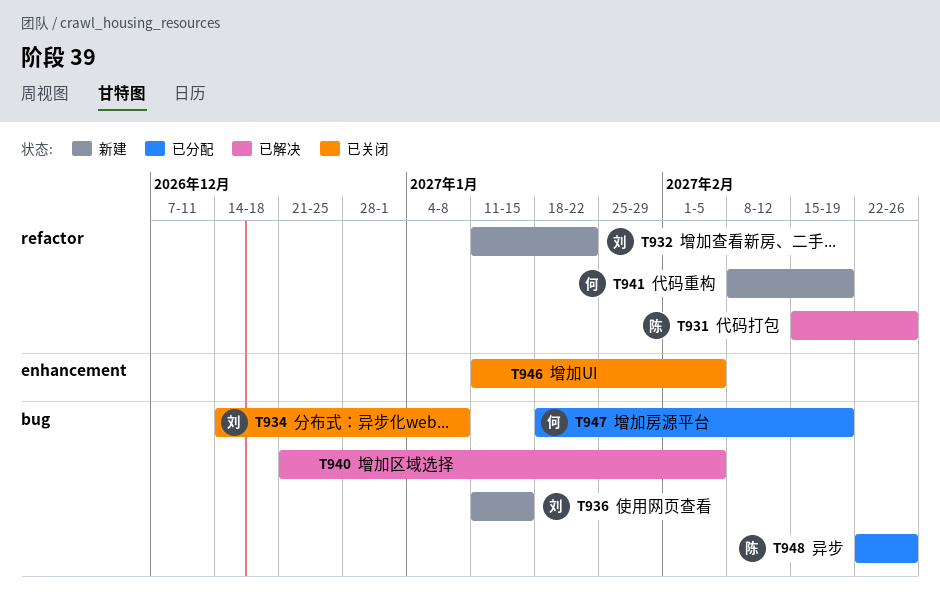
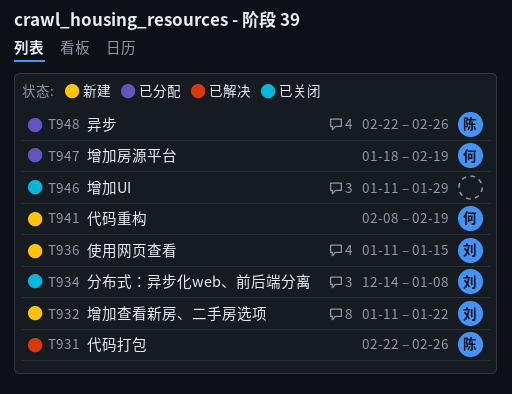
T931, start: Feb 15 -> Feb 22
T940: present -> none
T946, due: Feb 5 -> Jan 29

